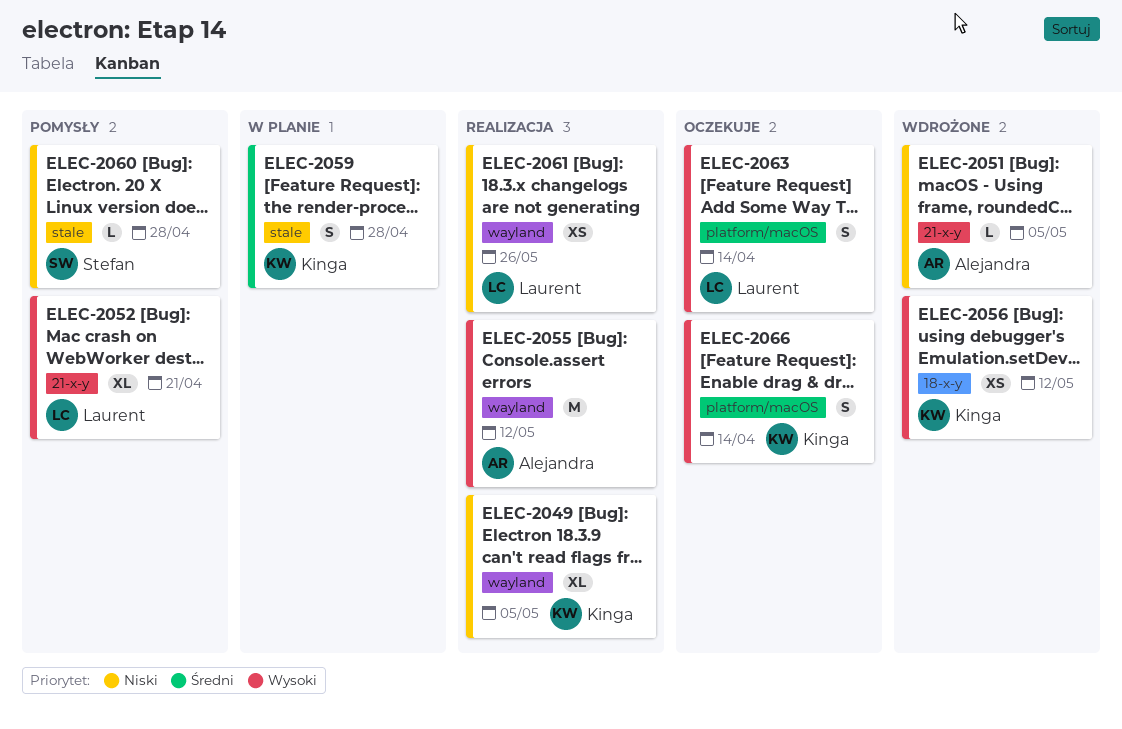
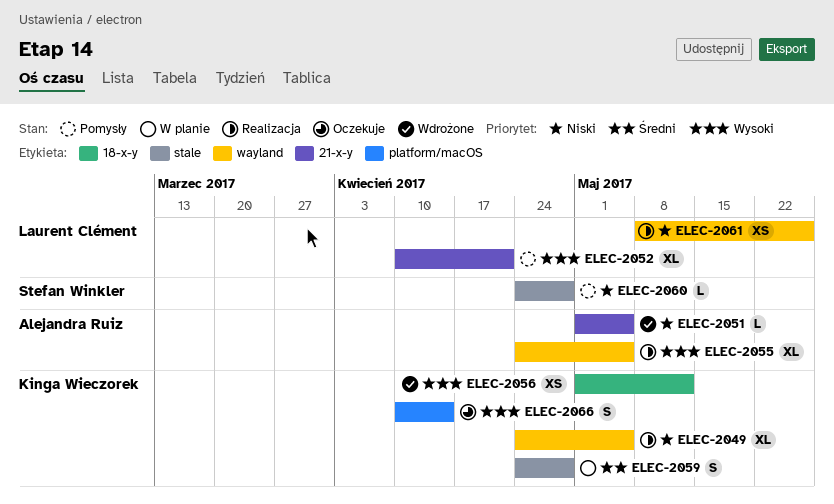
ELEC-2055, estimate: M -> XL
ELEC-2055, due: May 12 -> May 5
ELEC-2063: present -> none

